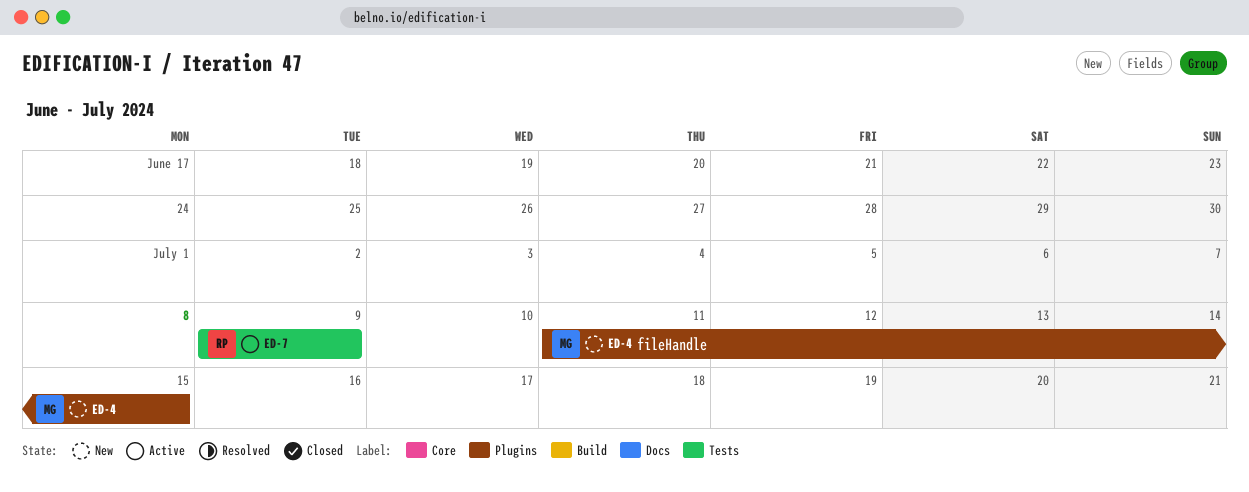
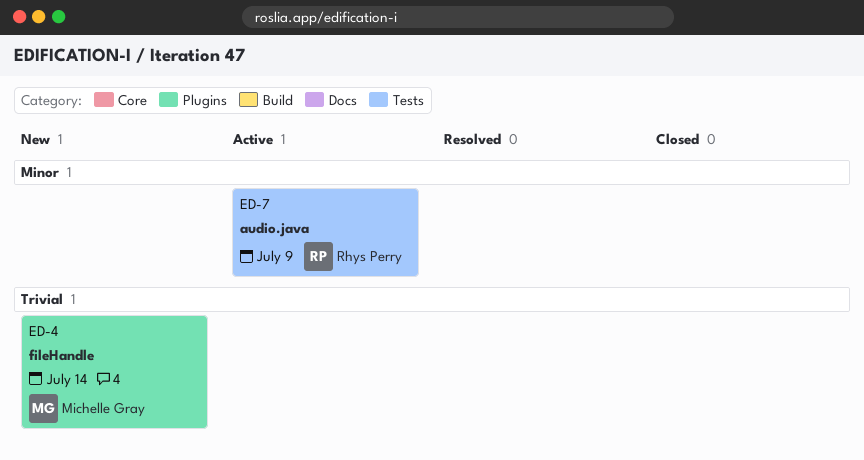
ED-4, due: Jul 15 -> Jul 14

